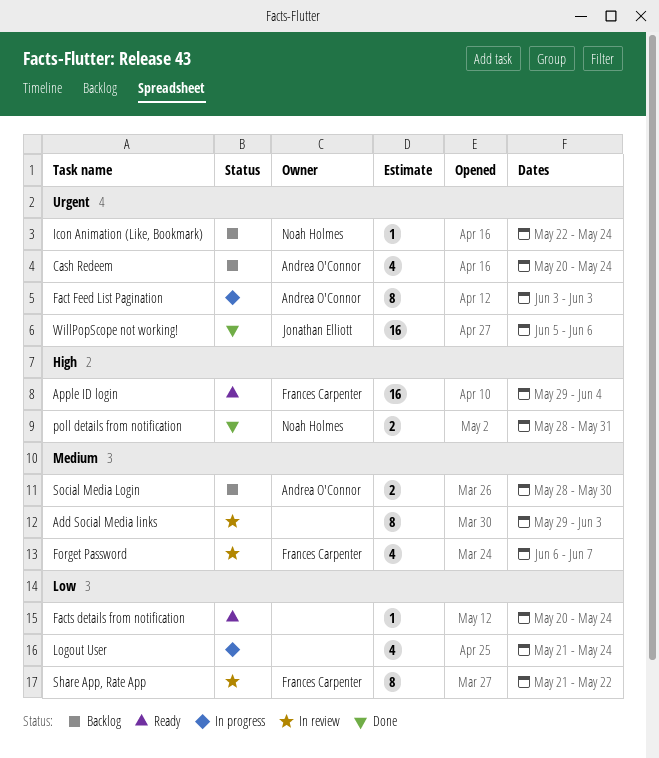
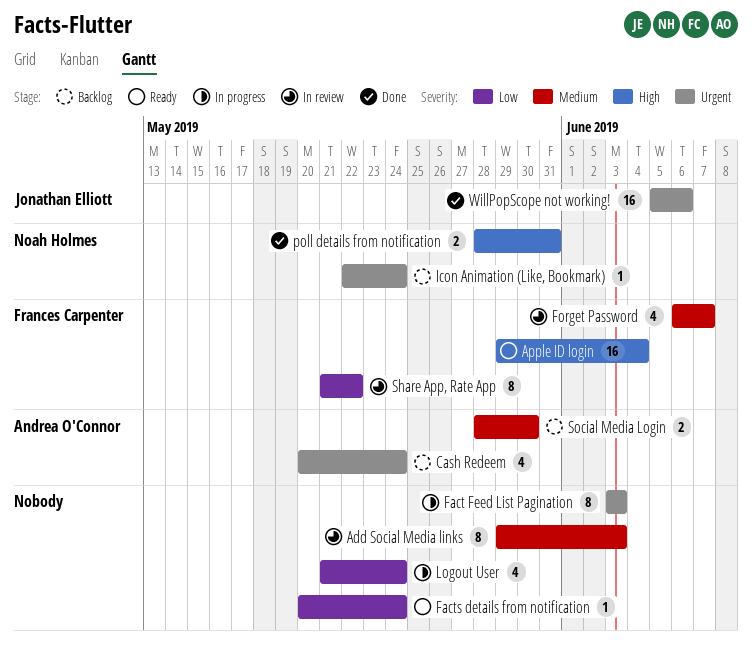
Fact Feed List Pagination, owner: Andrea O'Connor -> none

